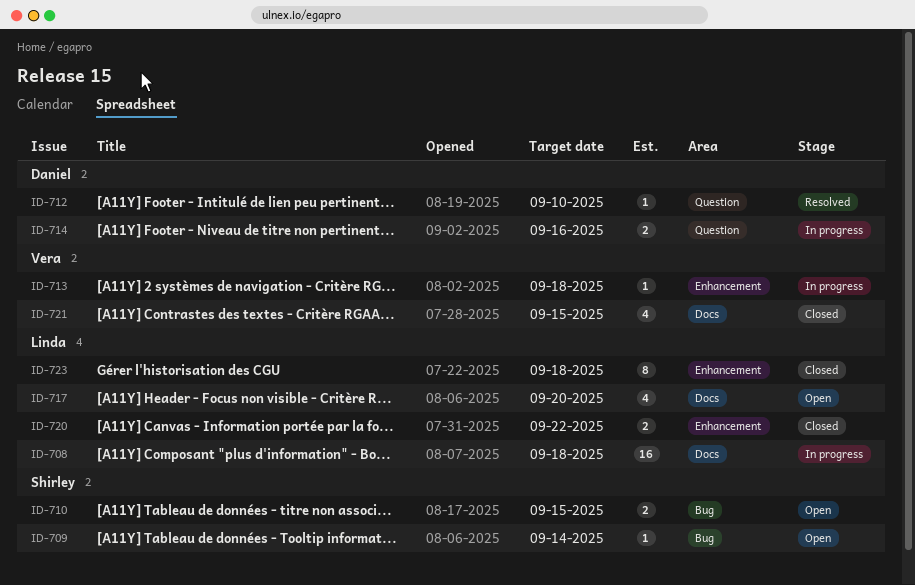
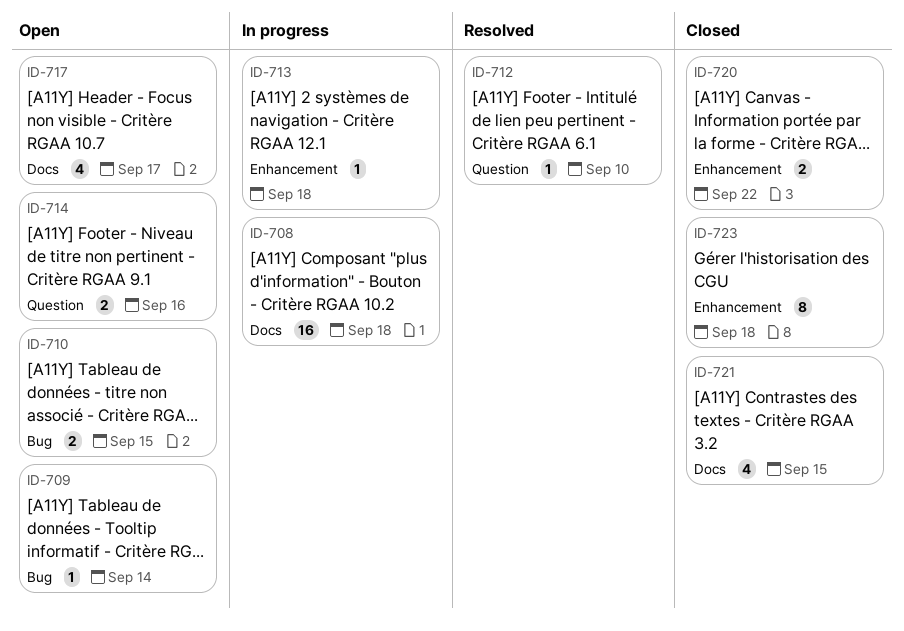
ID-714, status: In progress -> Open
ID-717, due: Sep 20 -> Sep 17

